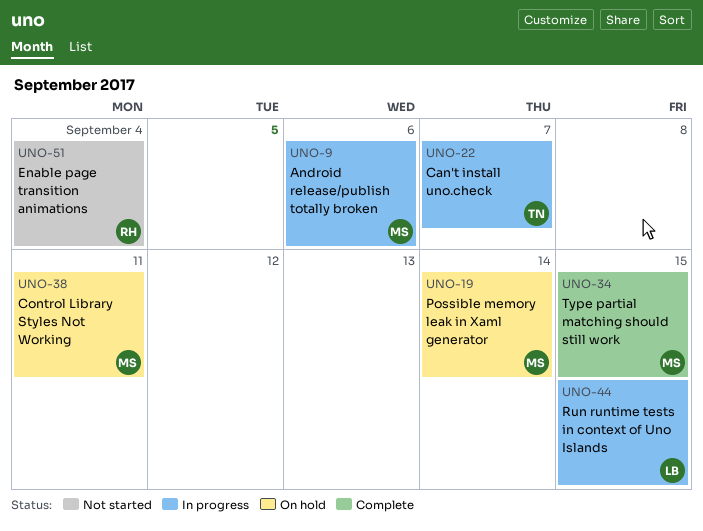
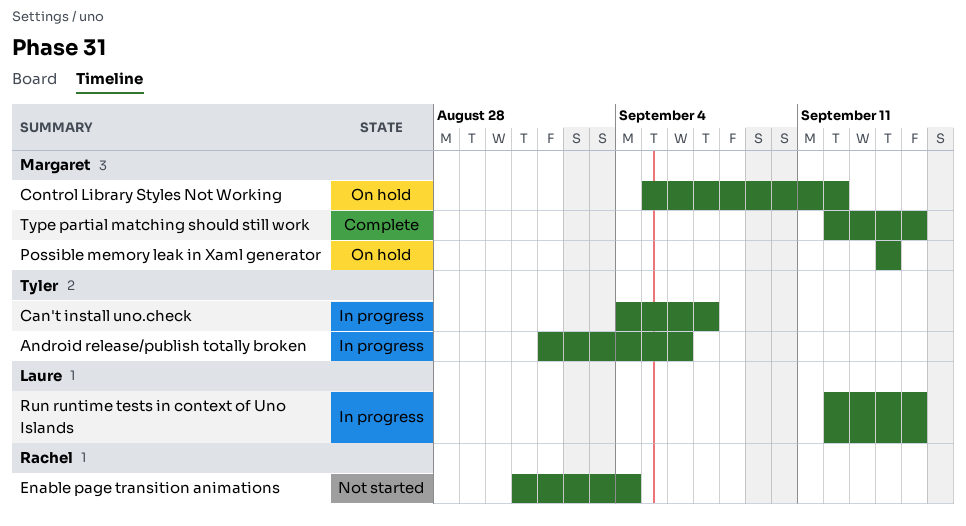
Android release/publish totally broken, owner: Margaret -> Tyler
Control Library Styles Not Working, due: Sep 11 -> Sep 12

